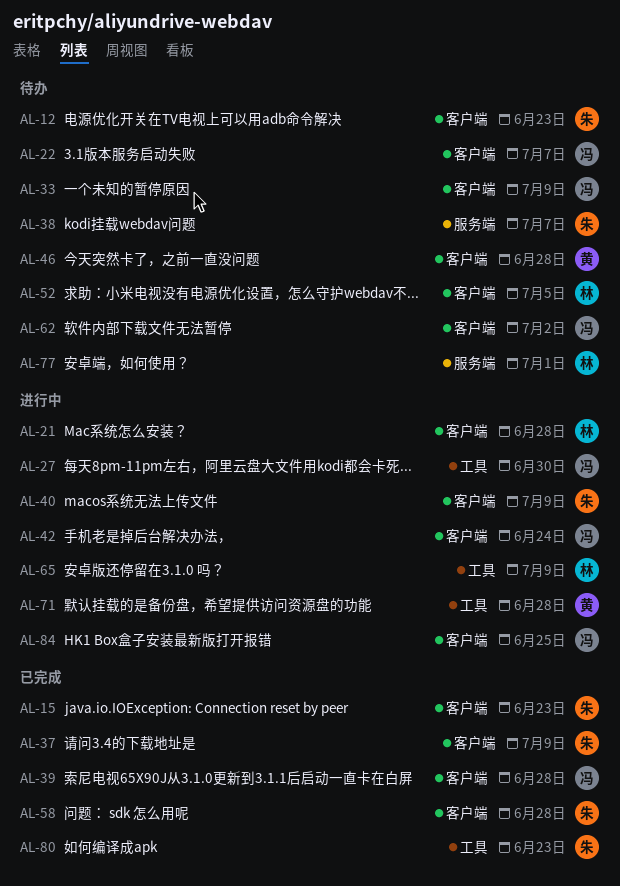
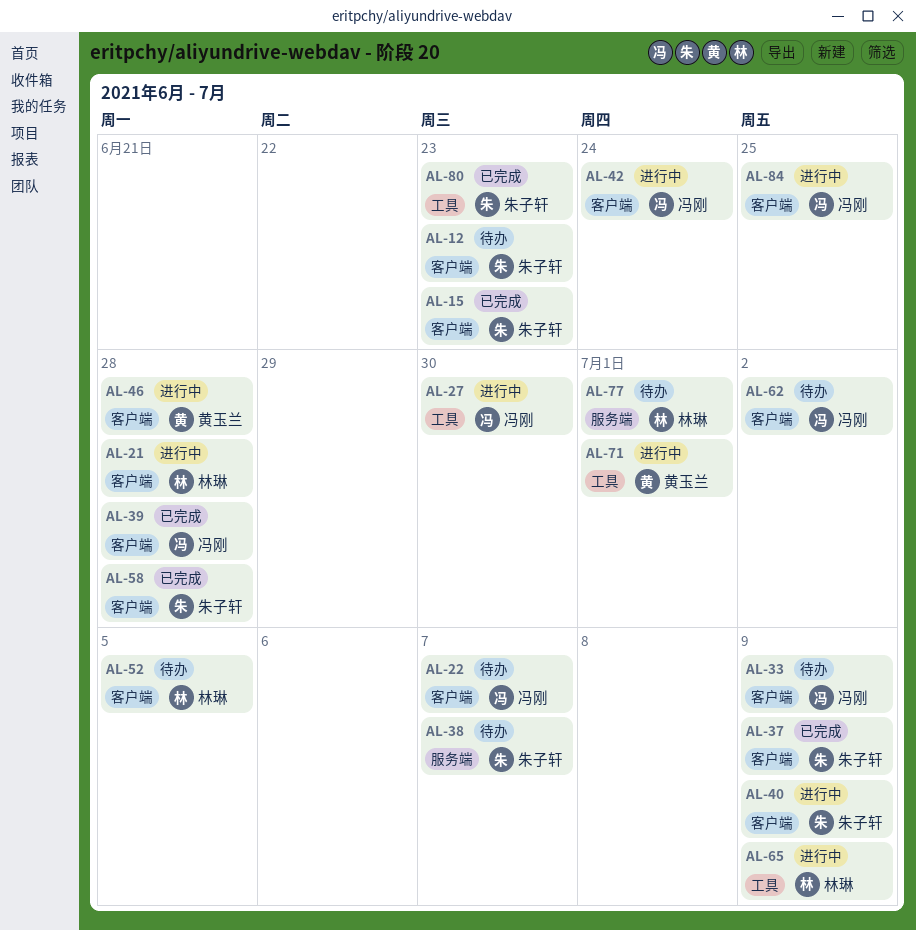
AL-46, status: 待办 -> 进行中
AL-71, due: Jun 28 -> Jul 1

